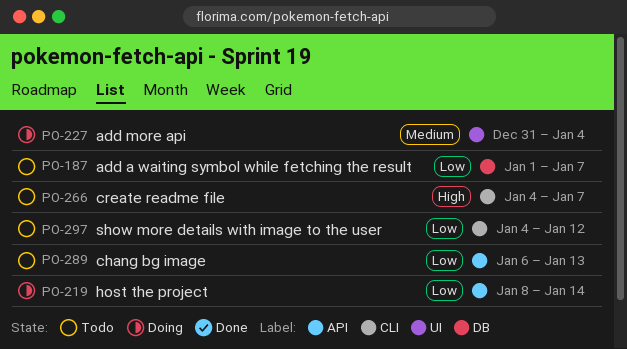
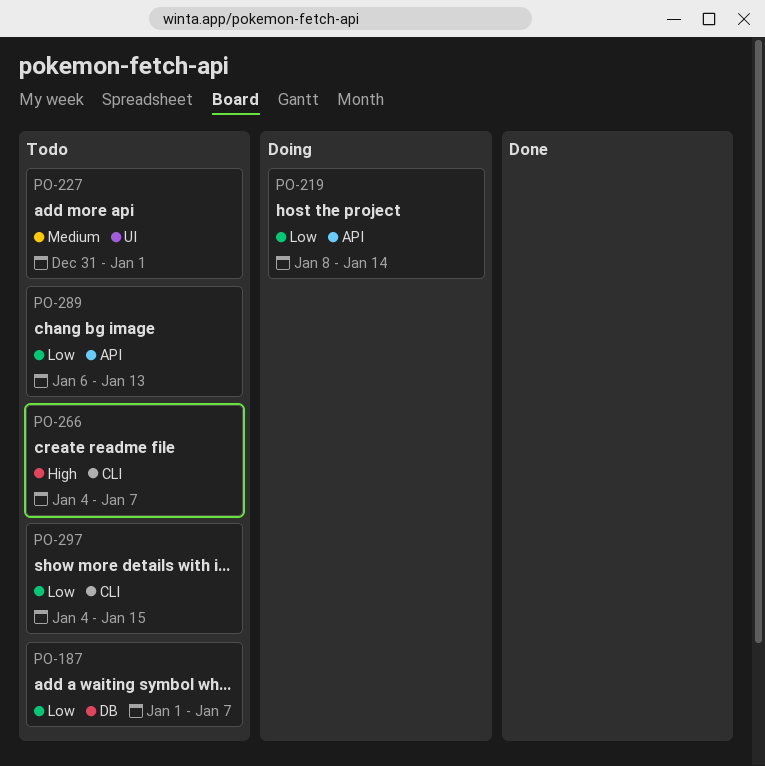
PO-227, status: Doing -> Todo
PO-227, due: Jan 4 -> Jan 1
PO-297, due: Jan 12 -> Jan 15

